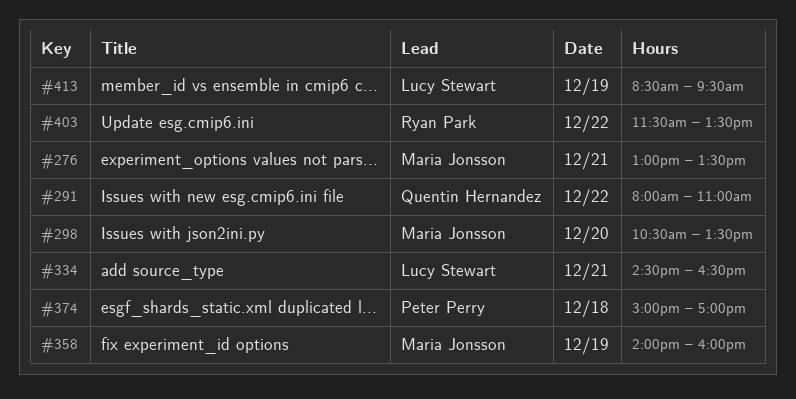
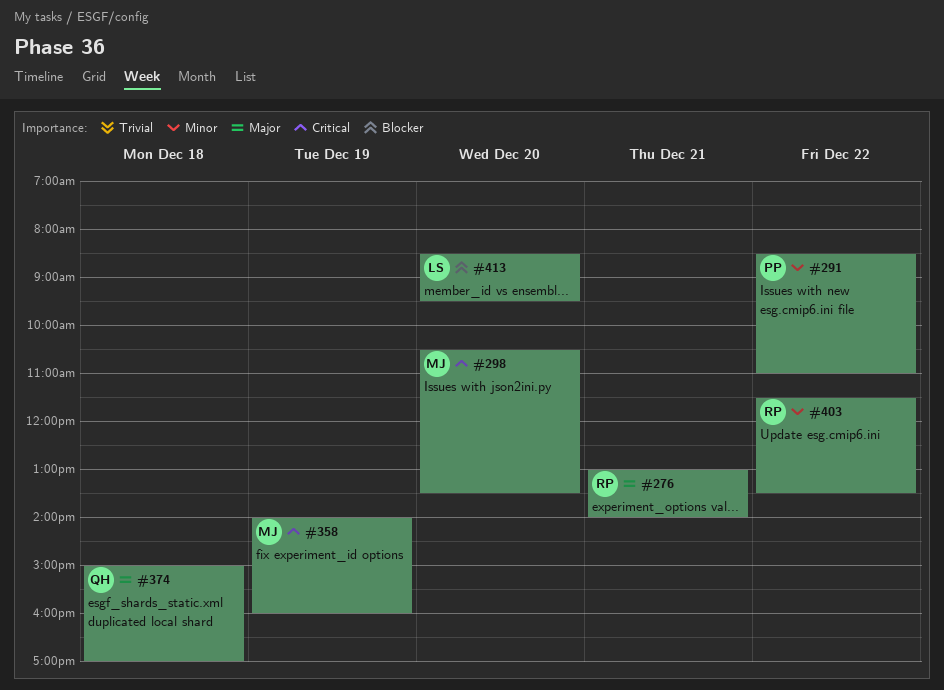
#276, owner: Maria Jonsson -> Ryan Park
#276, ends: 13:30 -> 14:00
#291, owner: Quentin Hernandez -> Peter Perry
#291, begins: 08:00 -> 08:30
#334: present -> none
#374, owner: Peter Perry -> Quentin Hernandez
#413, day: Dec 19 -> Dec 20

